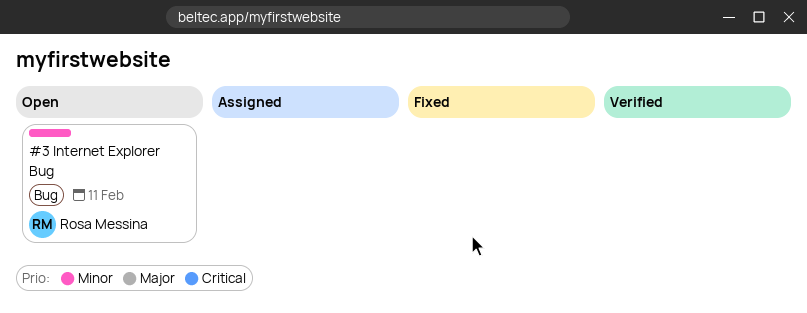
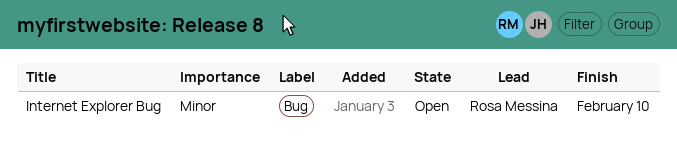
Internet Explorer Bug, due: Feb 11 -> Feb 10

